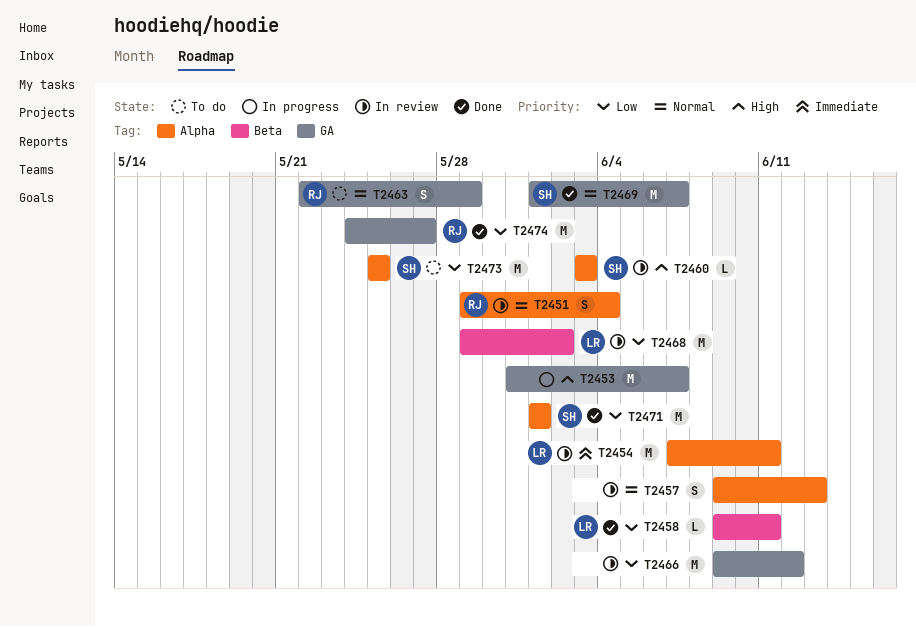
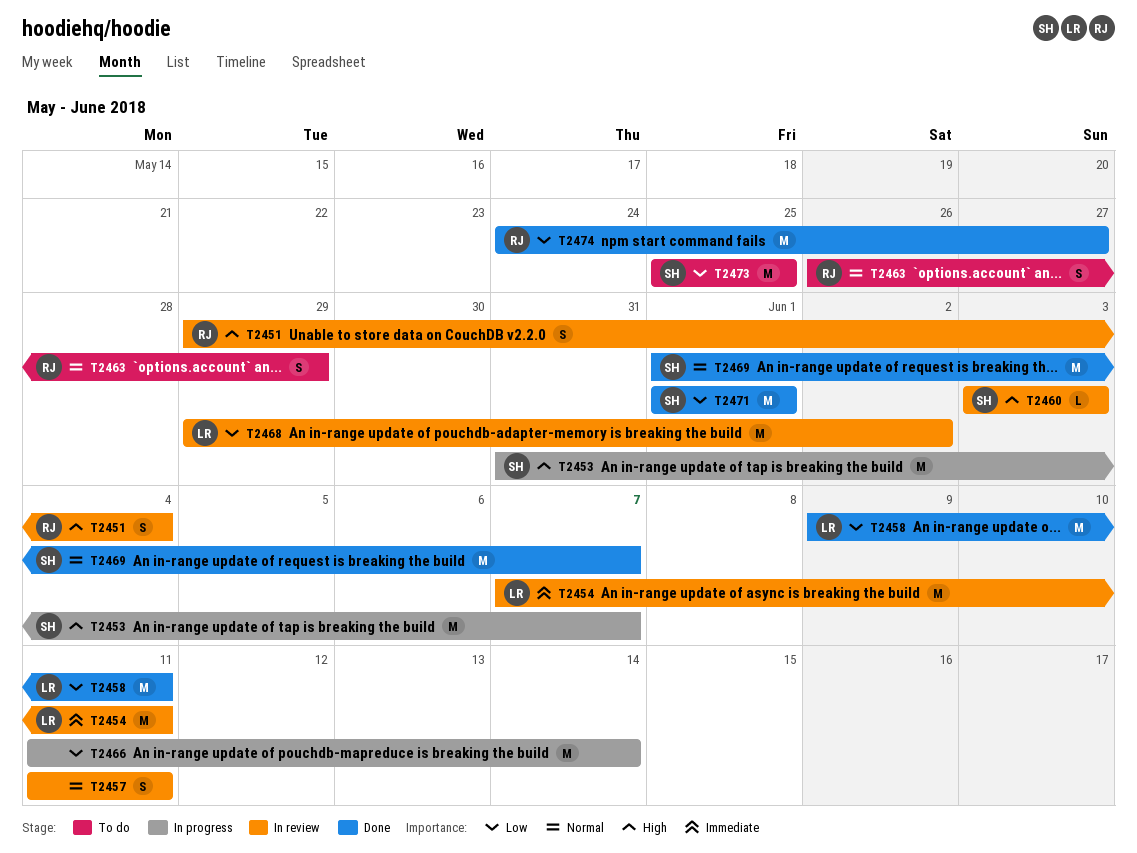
T2451, priority: Normal -> High
T2453, owner: none -> SH
T2457, start: Jun 9 -> Jun 11
T2457, due: Jun 13 -> Jun 11
T2458, estimate: L -> M
T2463, start: May 22 -> May 26
T2466, status: In review -> In progress
T2466, start: Jun 9 -> Jun 11
T2466, due: Jun 12 -> Jun 14

